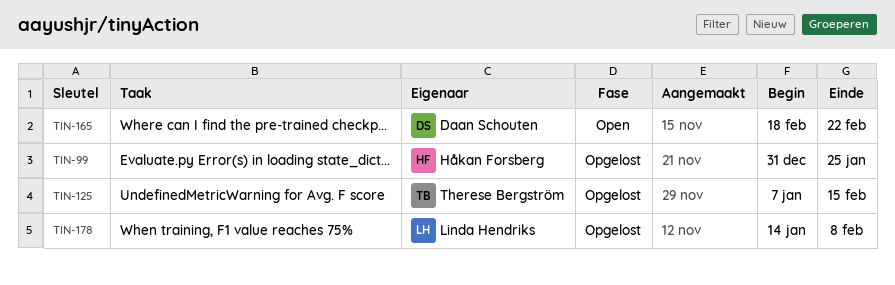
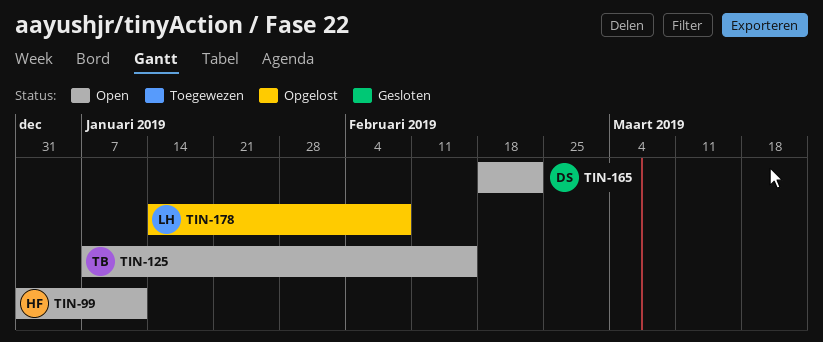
TIN-99, status: Opgelost -> Open
TIN-99, due: Jan 25 -> Jan 11
TIN-125, status: Opgelost -> Open

